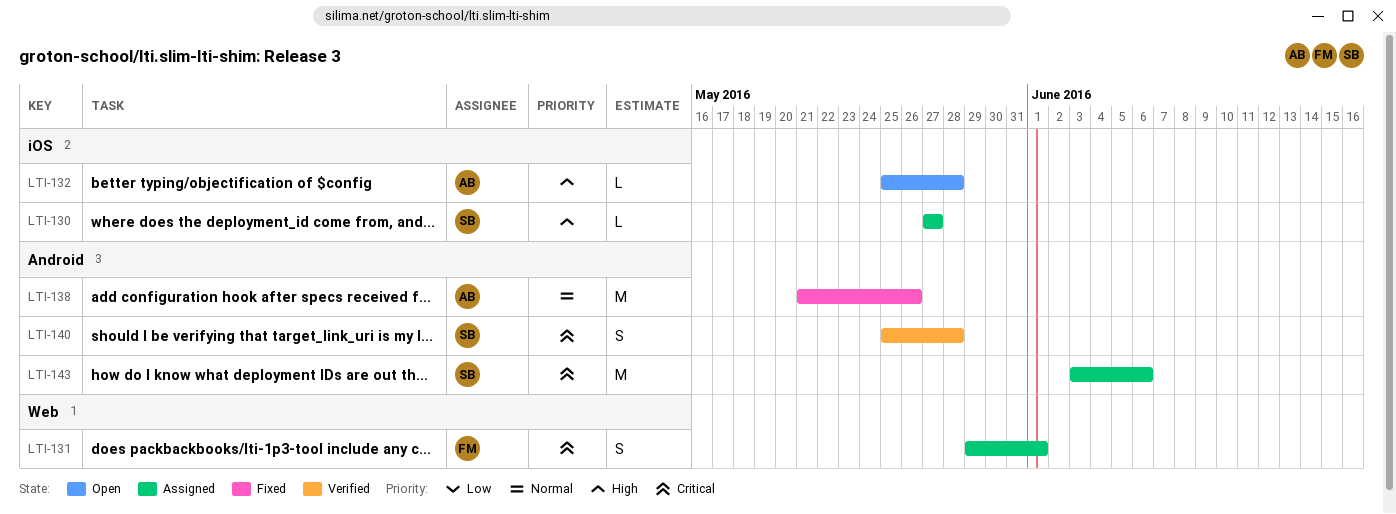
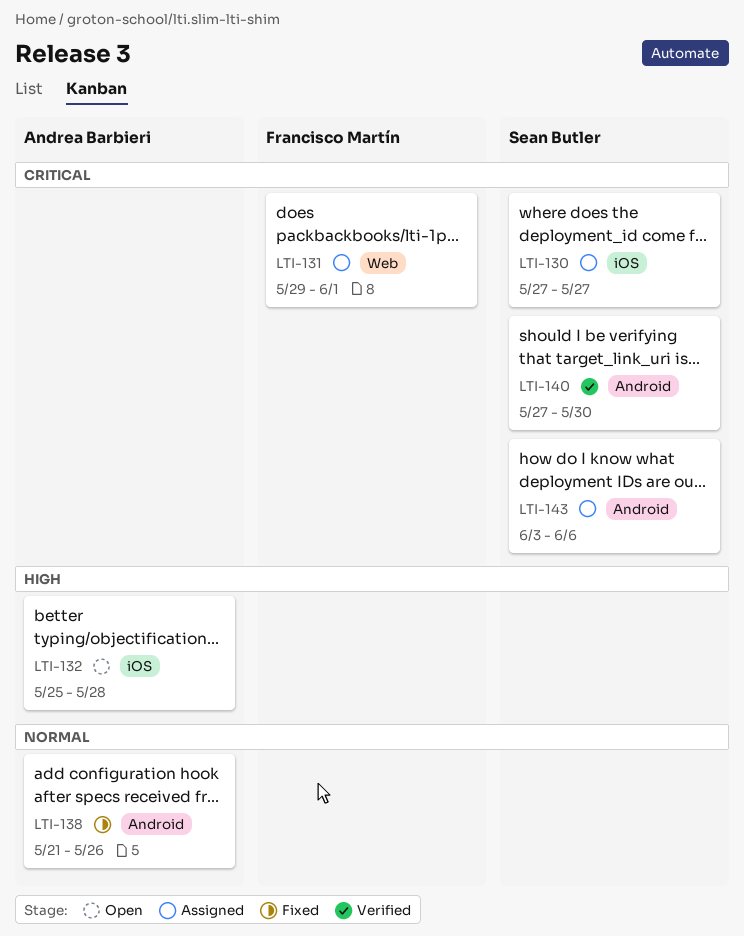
LTI-130, priority: High -> Critical
LTI-140, start: May 25 -> May 27
LTI-140, due: May 28 -> May 30

